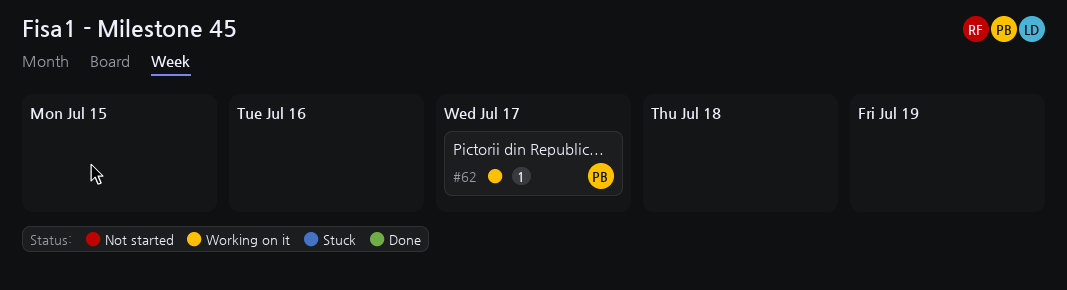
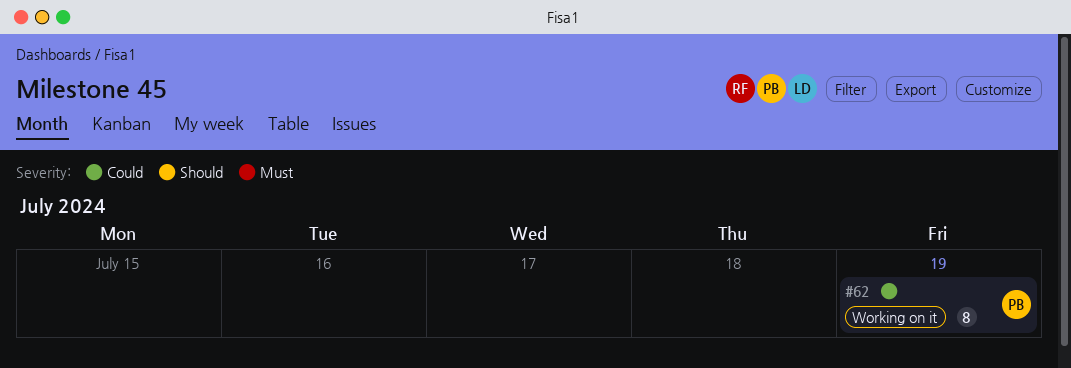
#62, estimate: 1 -> 8
#62, due: Jul 17 -> Jul 19

